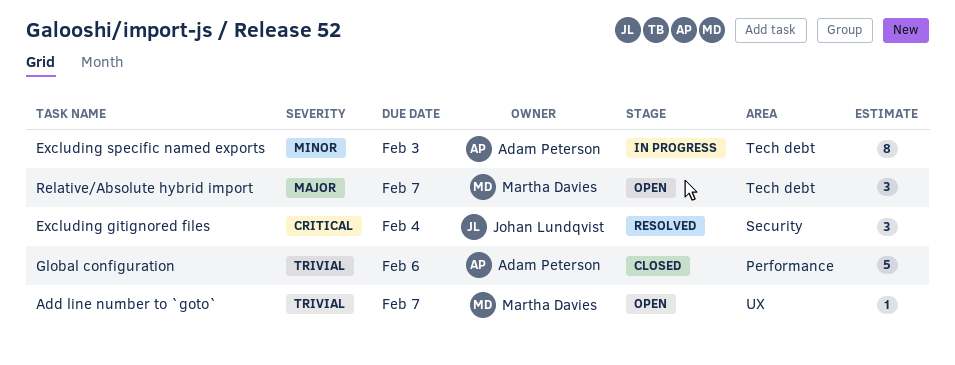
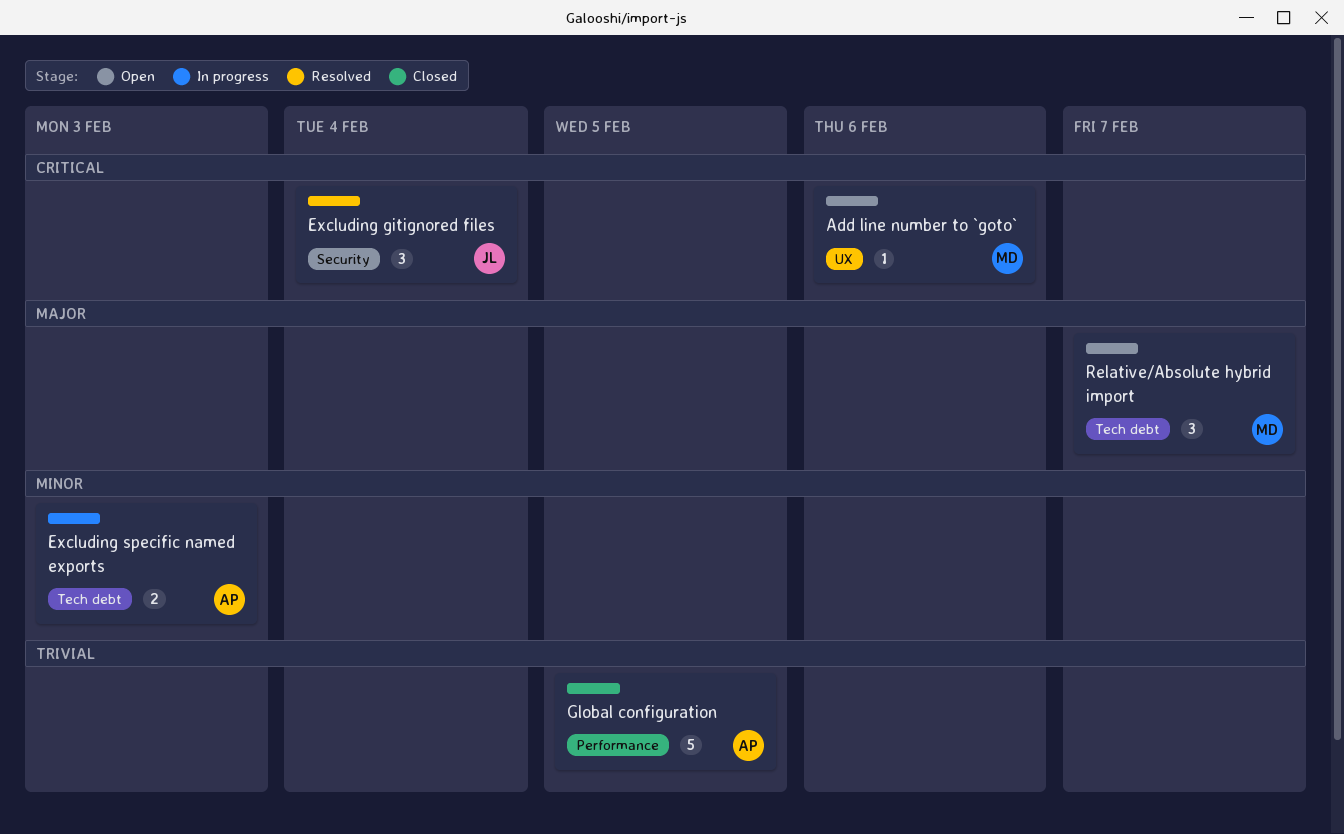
Add line number to `goto`, priority: Trivial -> Critical
Add line number to `goto`, due: Feb 7 -> Feb 6
Excluding specific named exports, estimate: 8 -> 2
Global configuration, due: Feb 6 -> Feb 5

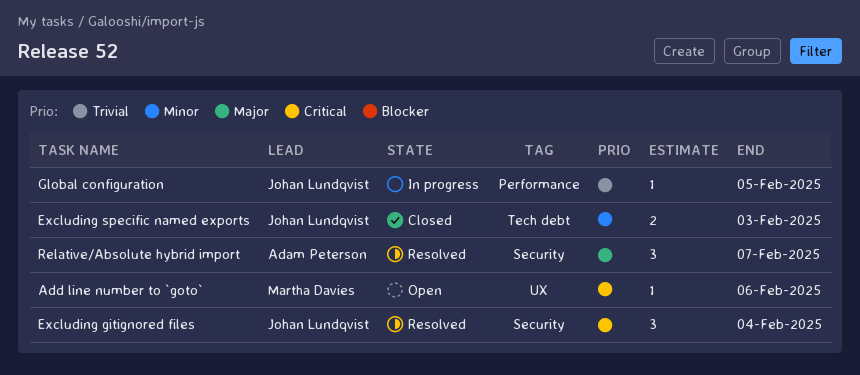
Excluding specific named exports, status: In progress -> Closed
Excluding specific named exports, owner: Adam Peterson -> Johan Lundqvist
Global configuration, status: Closed -> In progress
Global configuration, owner: Adam Peterson -> Johan Lundqvist
Global configuration, estimate: 5 -> 1
Relative/Absolute hybrid import, status: Open -> Resolved
Relative/Absolute hybrid import, owner: Martha Davies -> Adam Peterson
Relative/Absolute hybrid import, label: Tech debt -> Security

